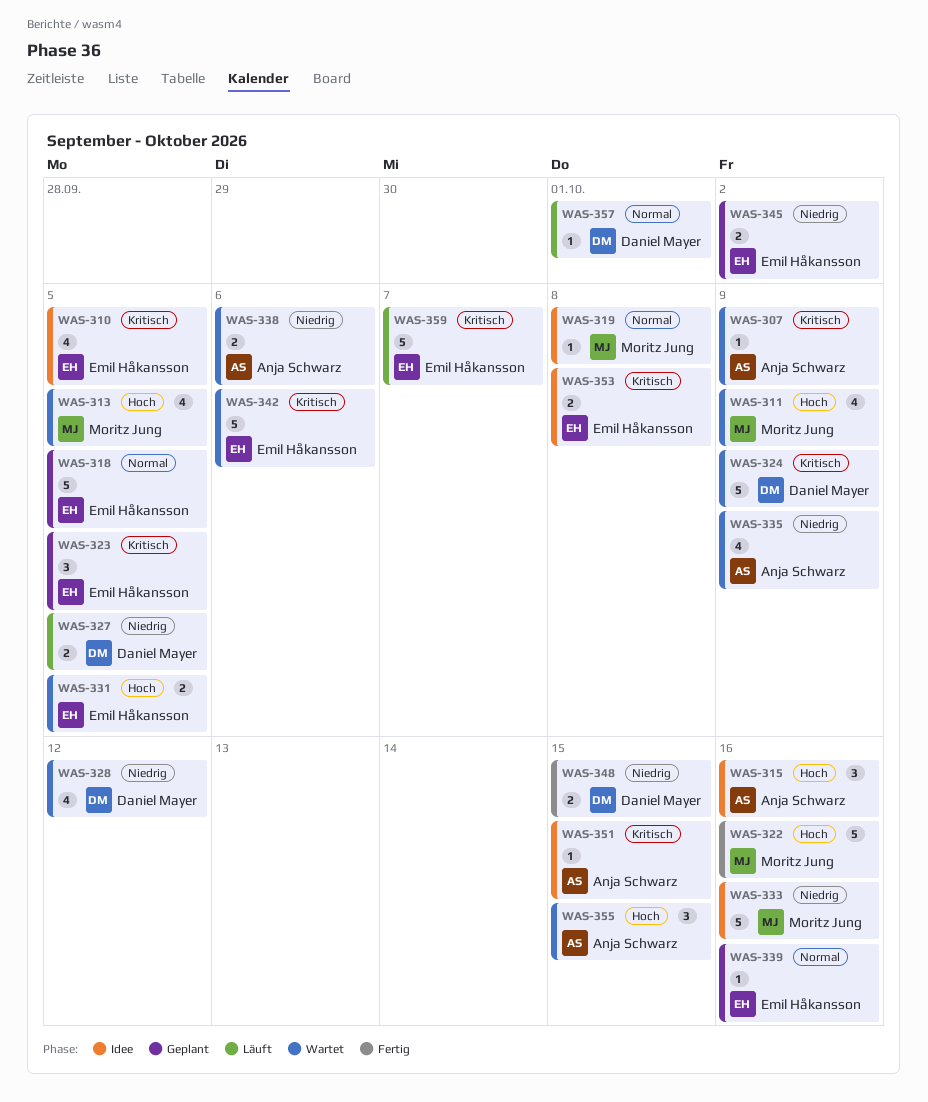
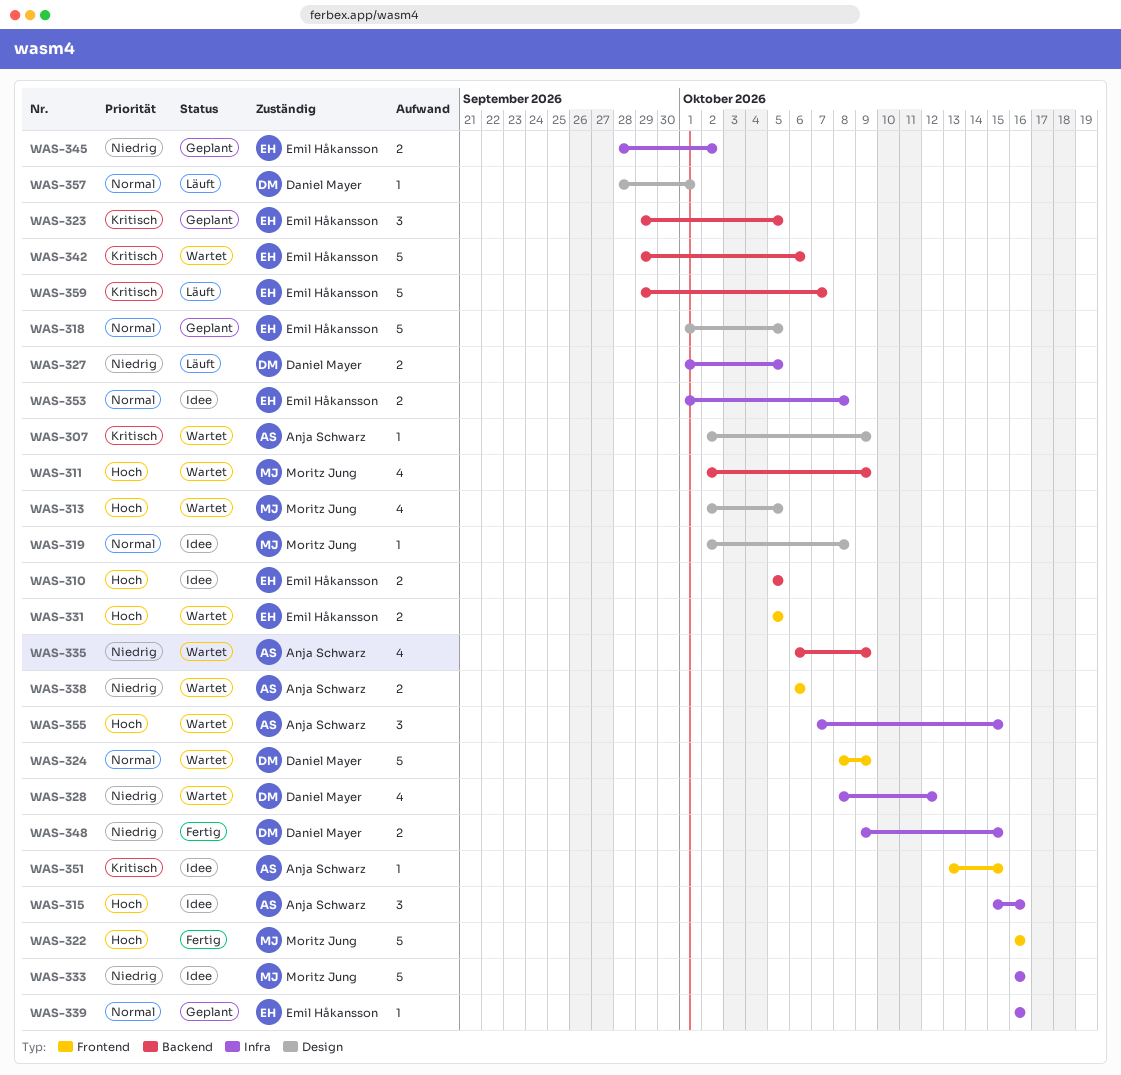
WAS-310, priority: Kritisch -> Hoch
WAS-310, estimate: 4 -> 2
WAS-324, priority: Kritisch -> Normal
WAS-353, priority: Kritisch -> Normal

